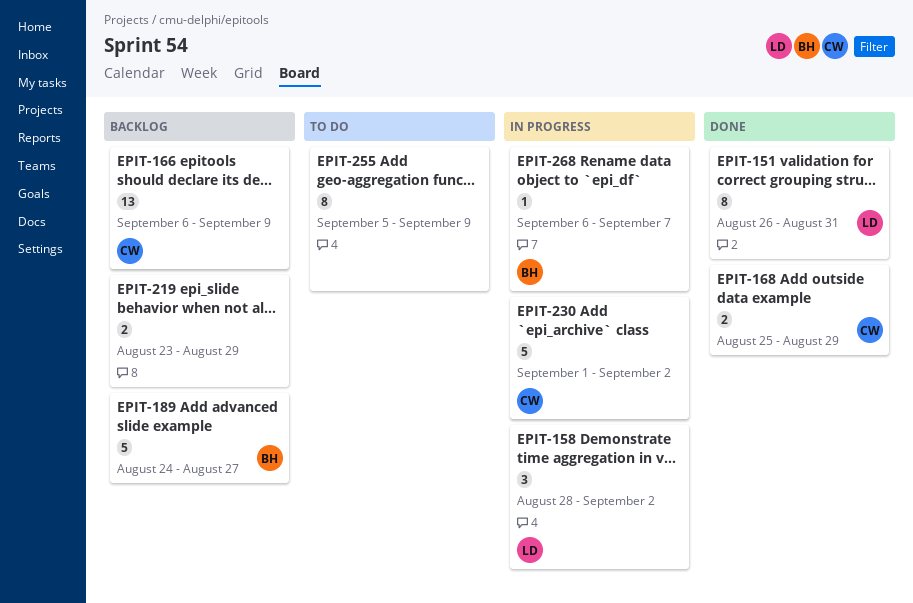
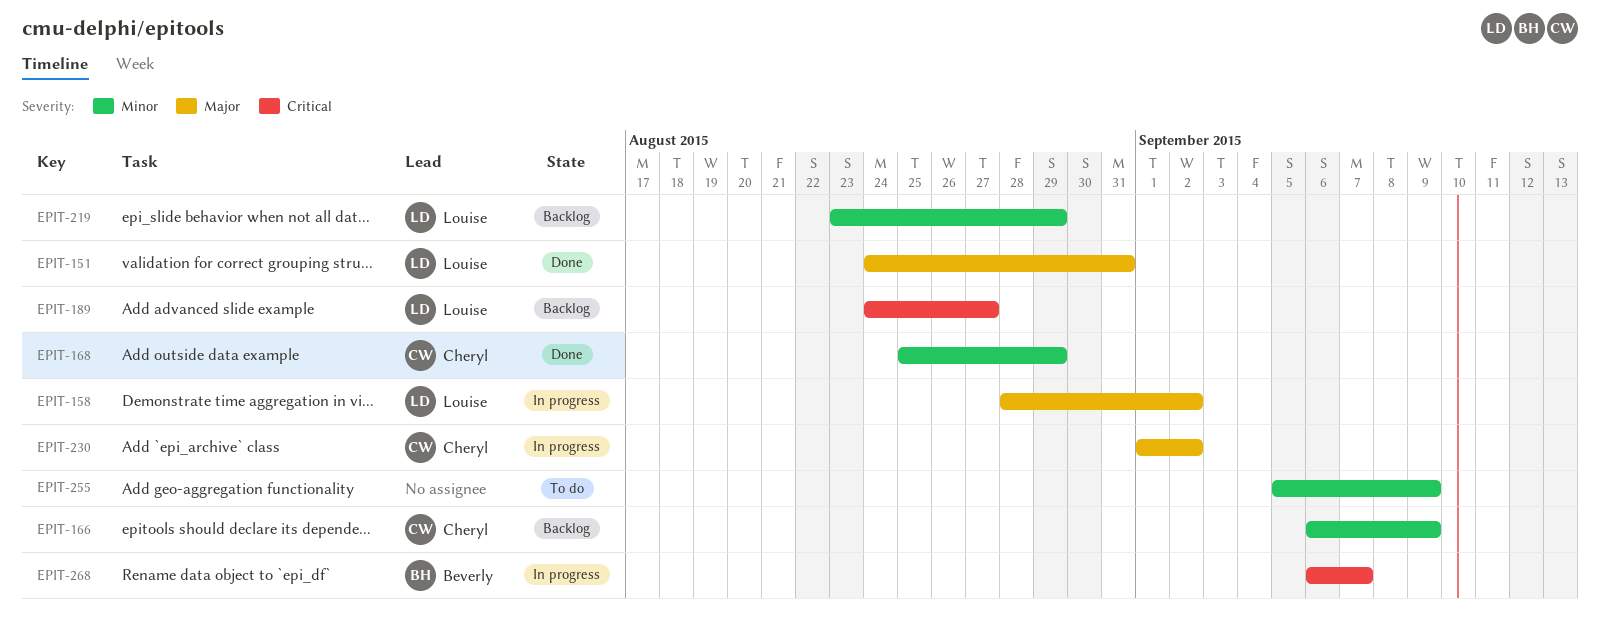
EPIT-151, start: Aug 26 -> Aug 24
EPIT-189, owner: Beverly -> Louise
EPIT-219, owner: none -> Louise

